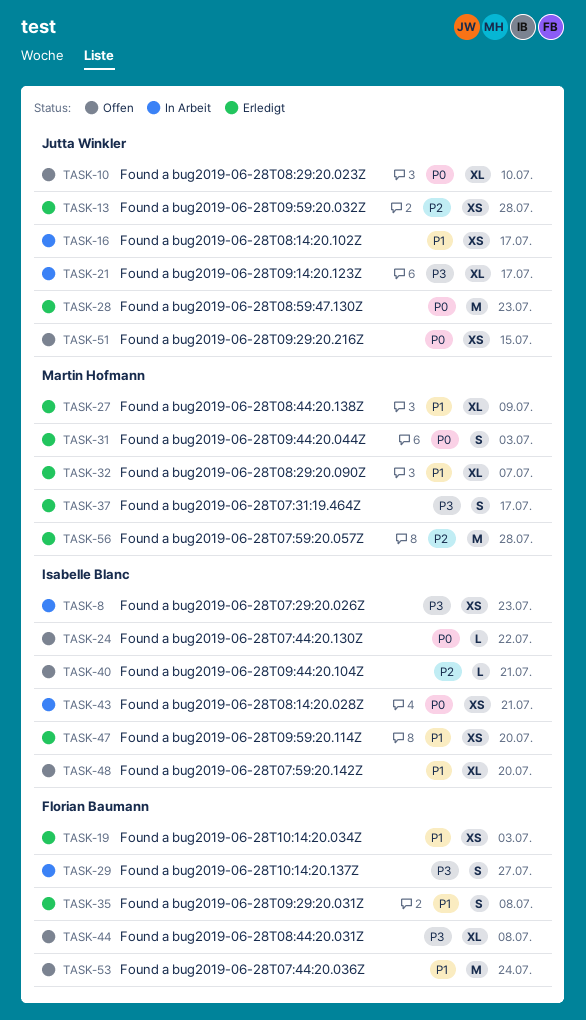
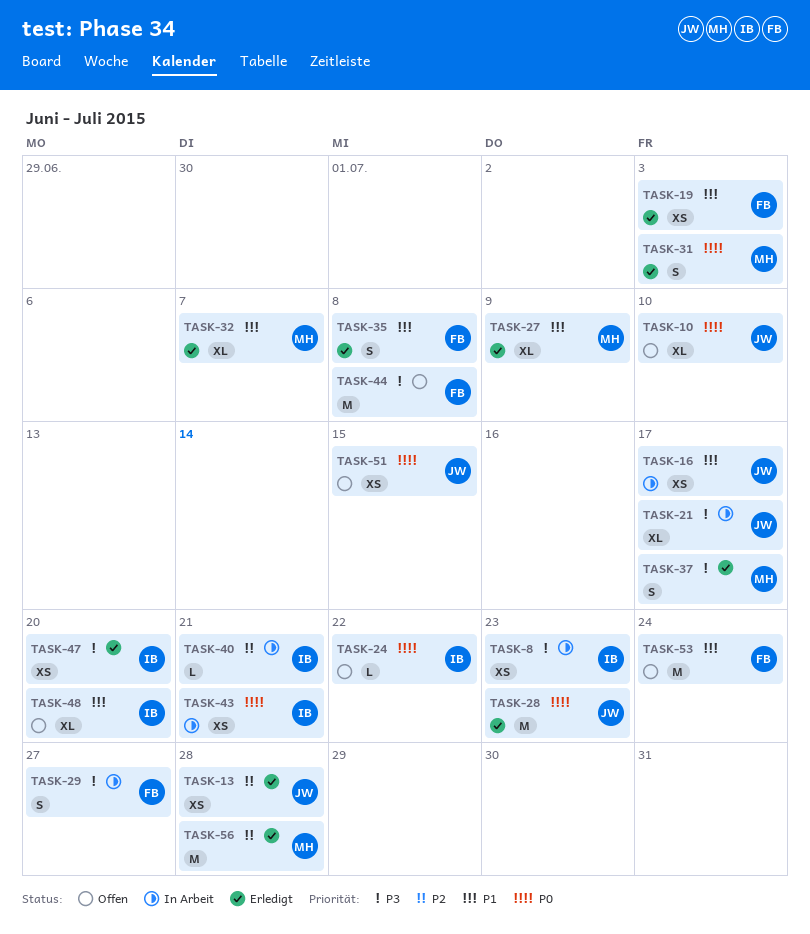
TASK-40, status: Offen -> In Arbeit
TASK-44, estimate: XL -> M
TASK-47, priority: P1 -> P3

